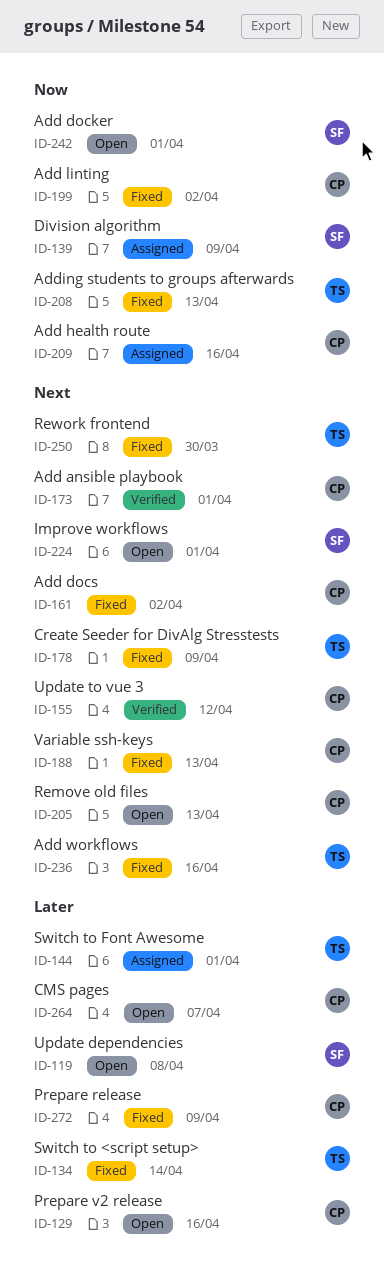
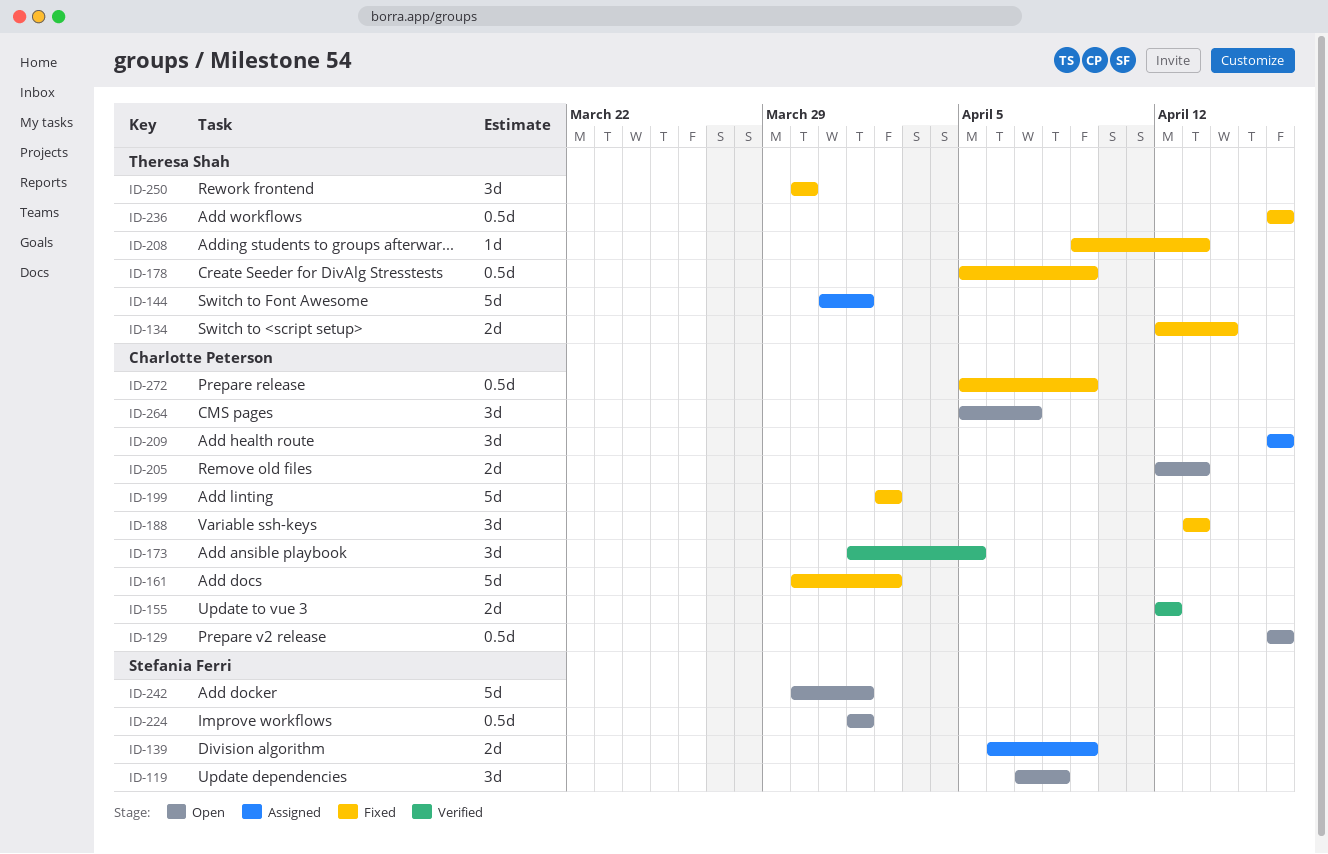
ID-173, due: Apr 1 -> Apr 5

